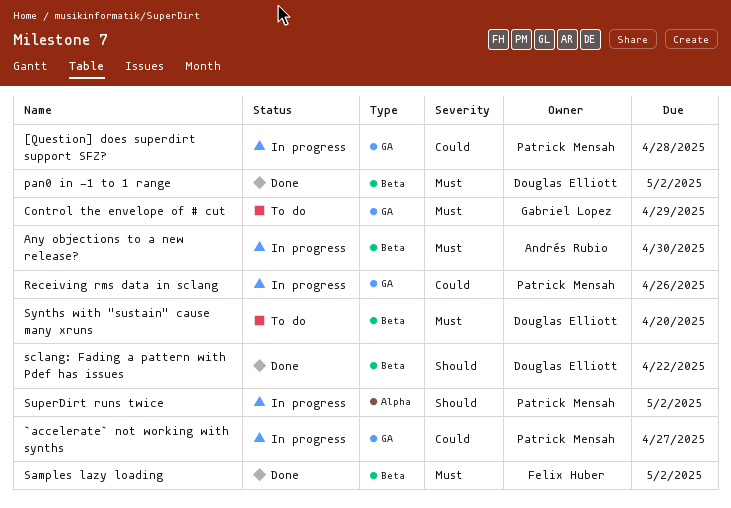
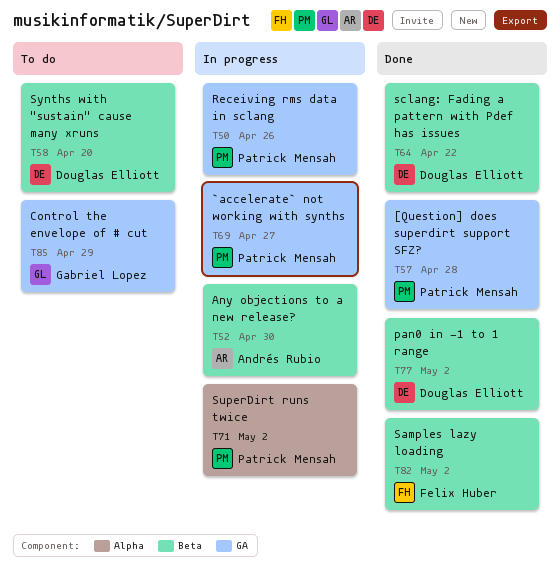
[Question] does superdirt support SFZ?, status: In progress -> Done

